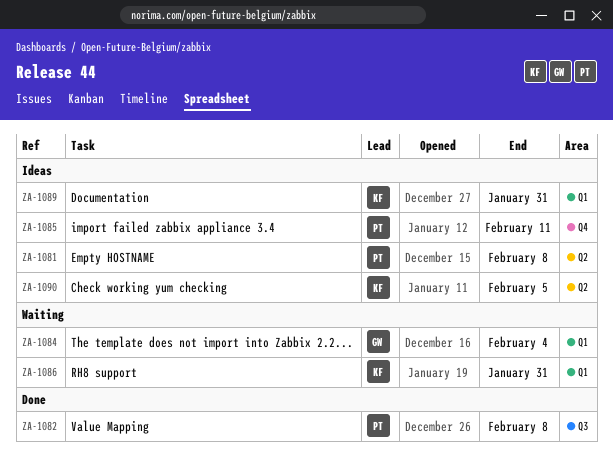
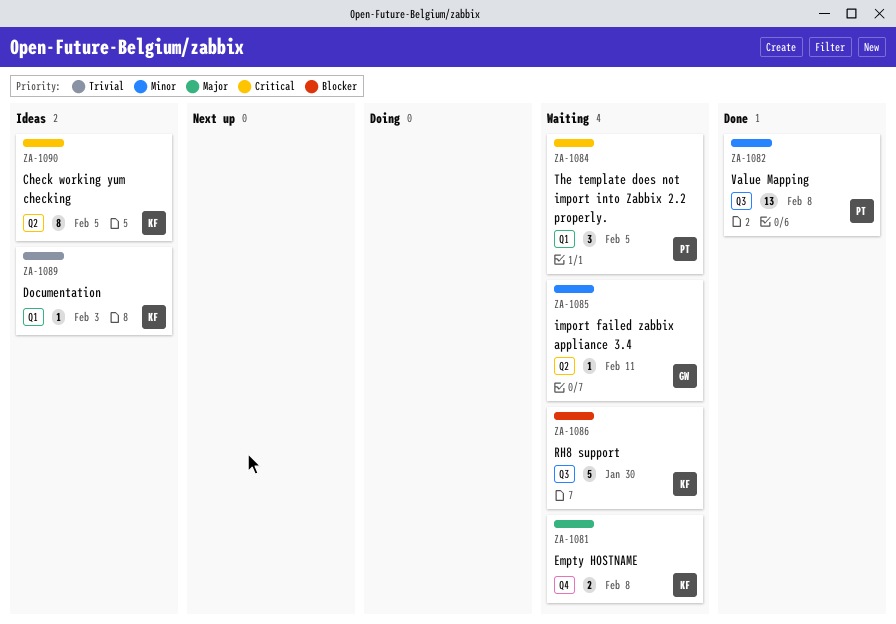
ZA-1081, status: Ideas -> Waiting
ZA-1081, owner: PT -> KF
ZA-1081, label: Q2 -> Q4
ZA-1084, owner: GW -> PT
ZA-1084, due: Feb 4 -> Feb 5
ZA-1085, status: Ideas -> Waiting
ZA-1085, owner: PT -> GW
ZA-1085, label: Q4 -> Q2
ZA-1086, label: Q1 -> Q3
ZA-1086, due: Jan 31 -> Jan 30
ZA-1089, due: Jan 31 -> Feb 3

